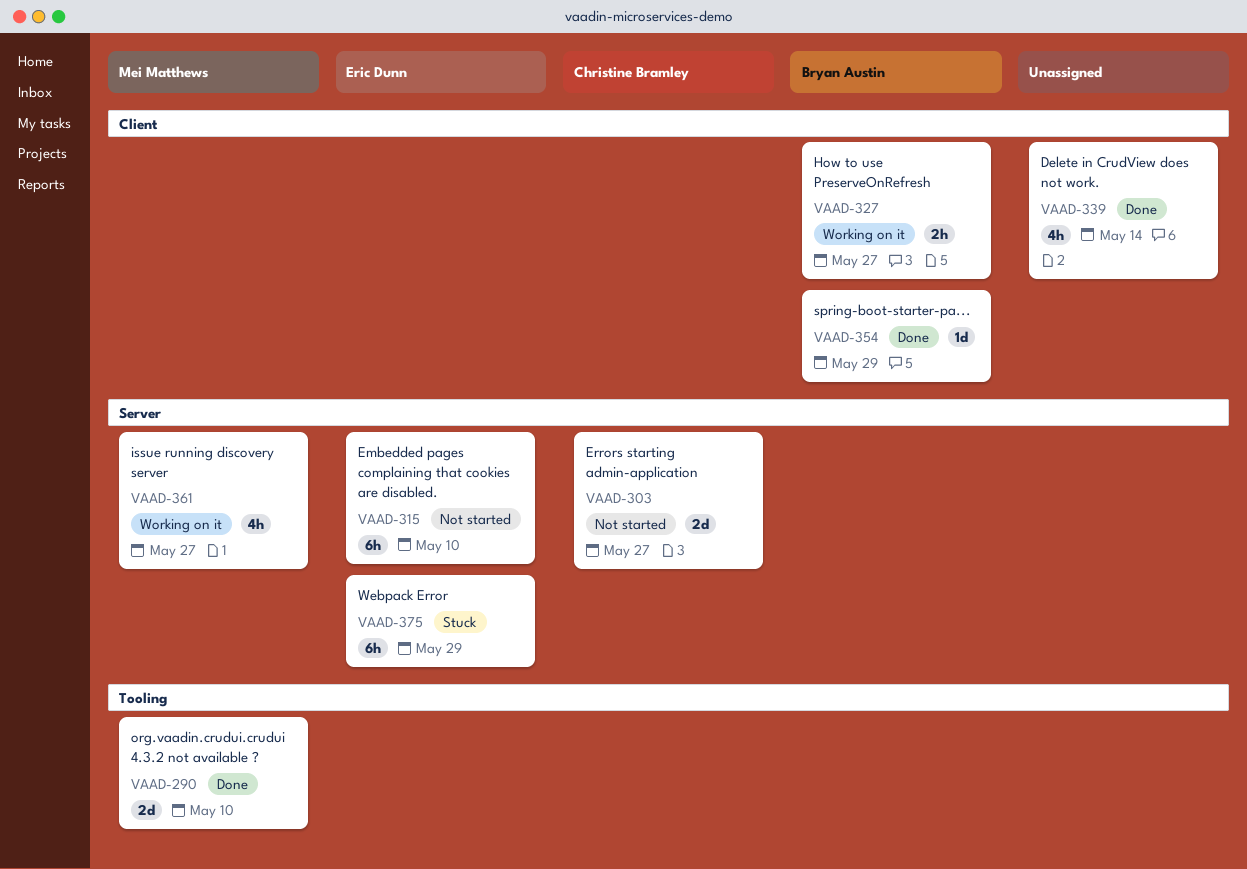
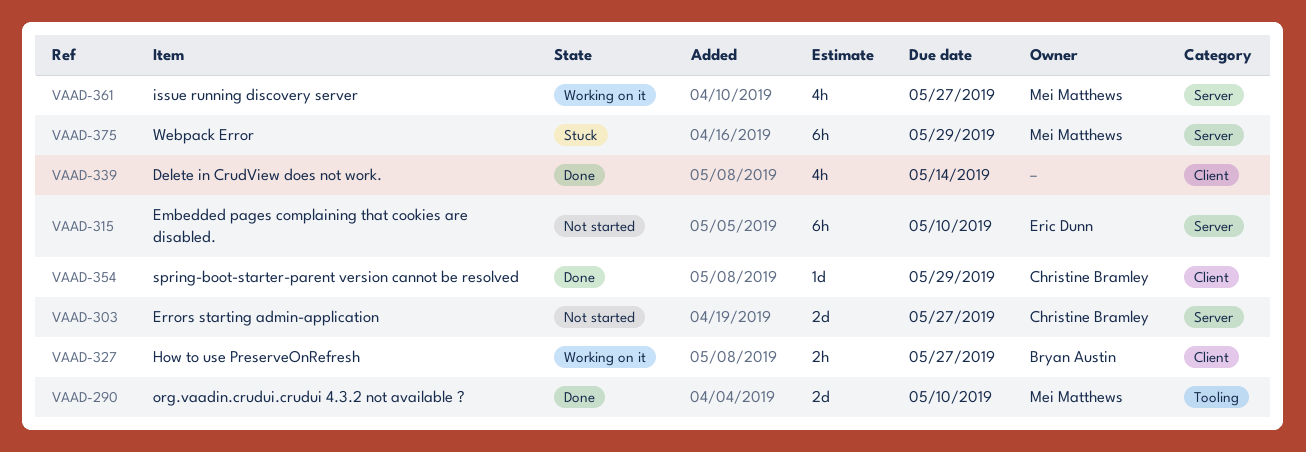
VAAD-354, owner: Bryan Austin -> Christine Bramley
VAAD-375, owner: Eric Dunn -> Mei Matthews

